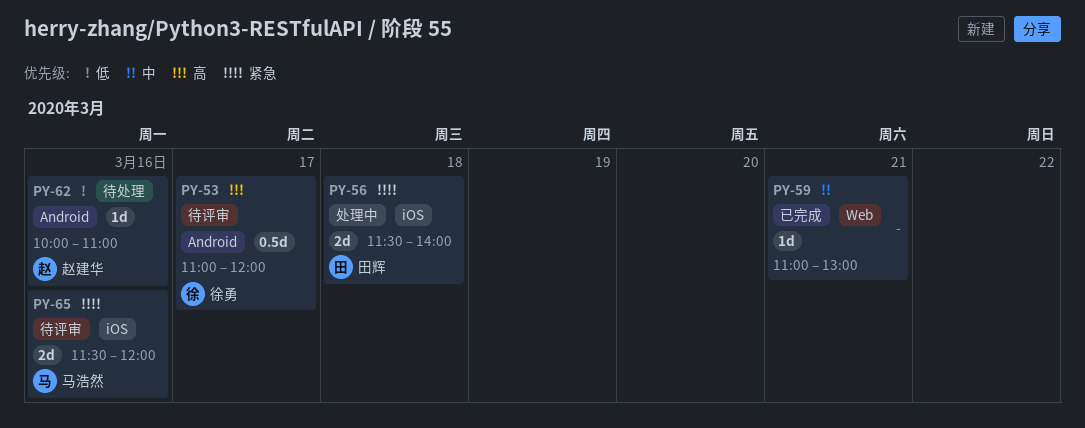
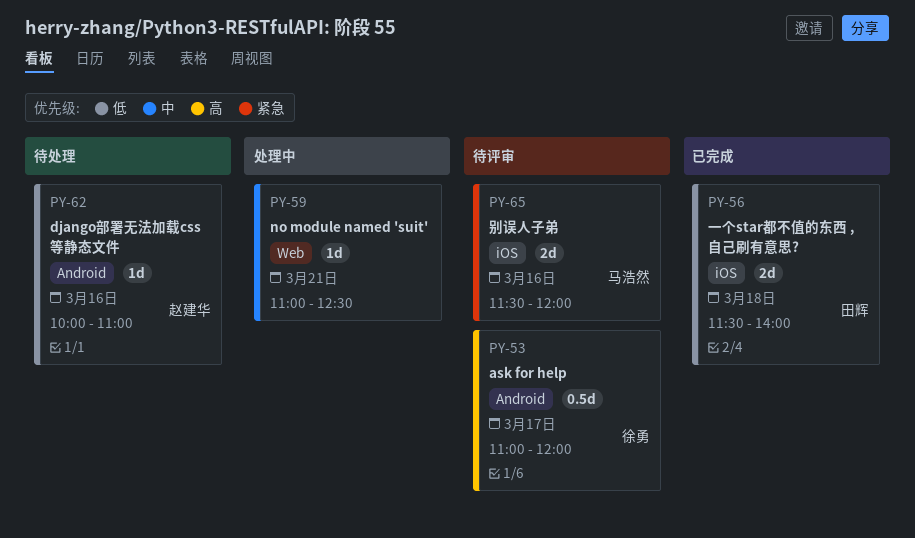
PY-56, status: 处理中 -> 已完成
PY-56, priority: 紧急 -> 低
PY-59, status: 已完成 -> 处理中
PY-59, ends: 13:00 -> 12:30

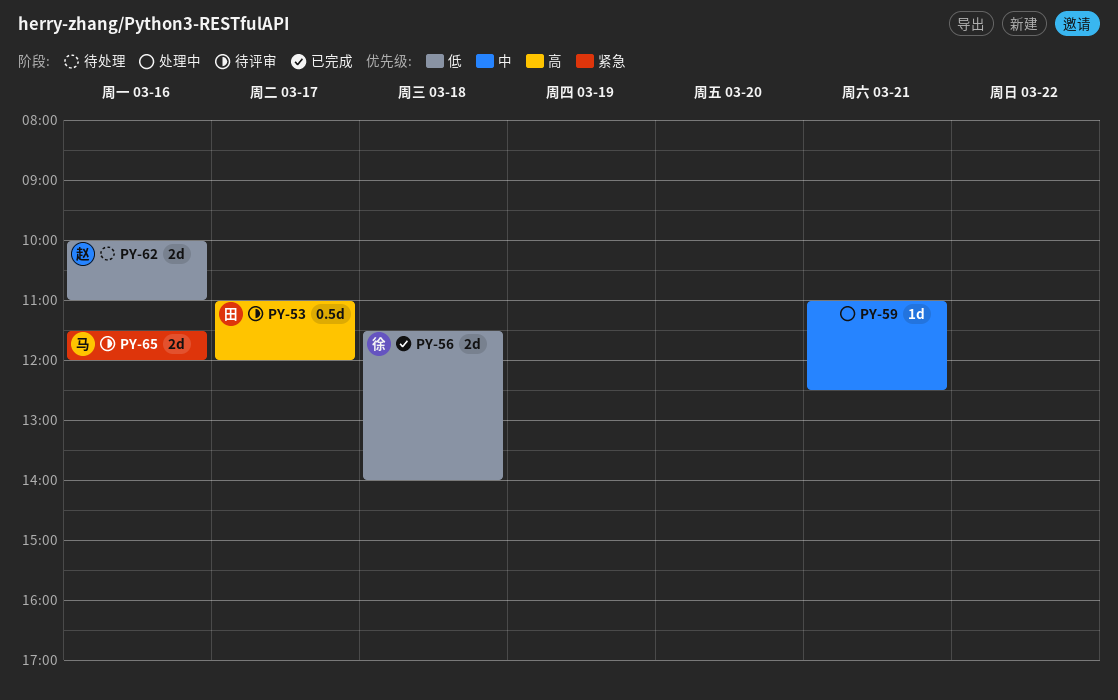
PY-53, owner: 徐勇 -> 田辉
PY-56, owner: 田辉 -> 徐勇
PY-62, estimate: 1d -> 2d

